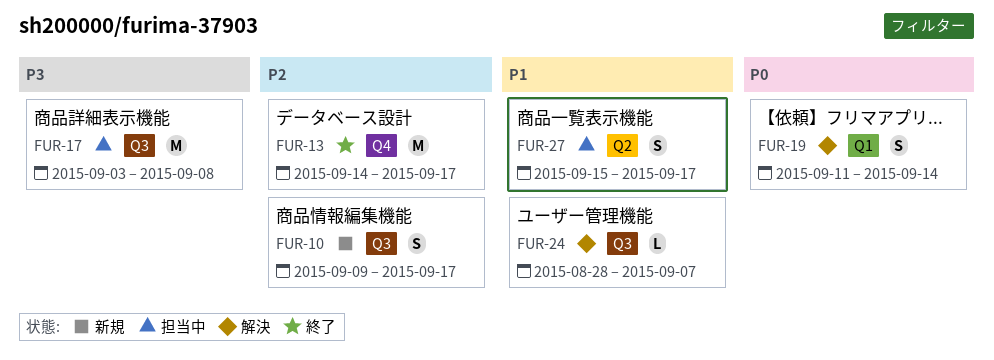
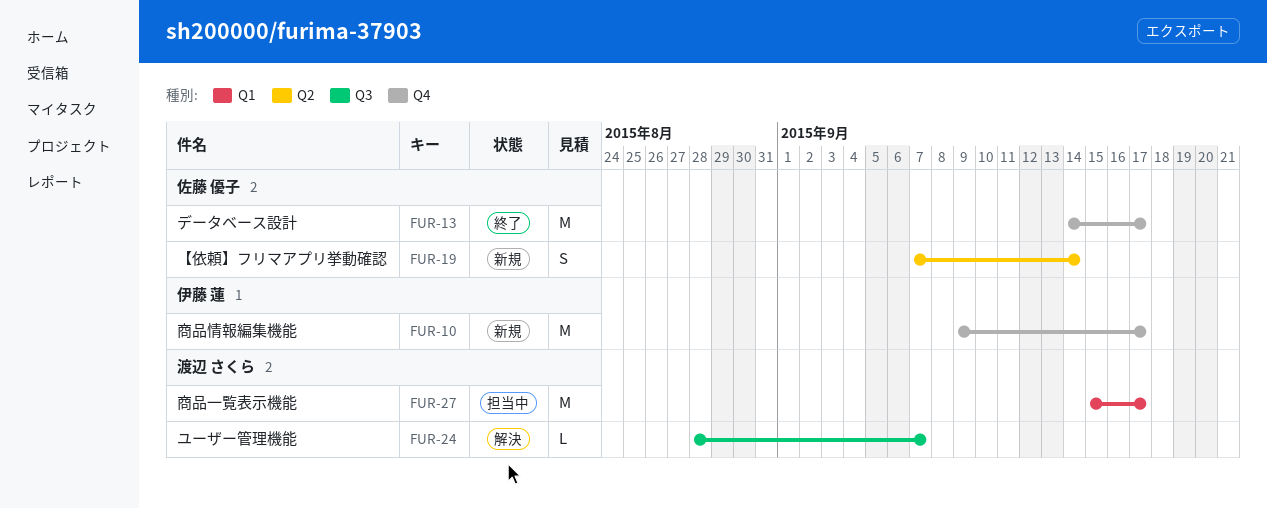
FUR-10, label: Q3 -> Q4
FUR-10, estimate: S -> M
FUR-17: present -> none
FUR-19, status: 解決 -> 新規
FUR-19, label: Q1 -> Q2
FUR-19, start: Sep 11 -> Sep 7
FUR-27, label: Q2 -> Q1
FUR-27, estimate: S -> M

